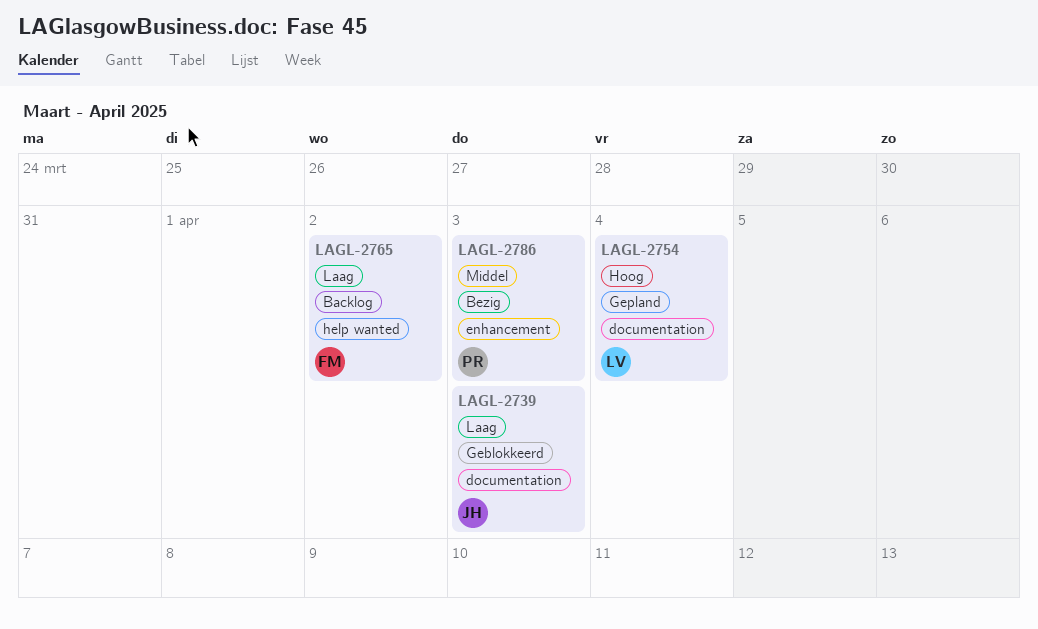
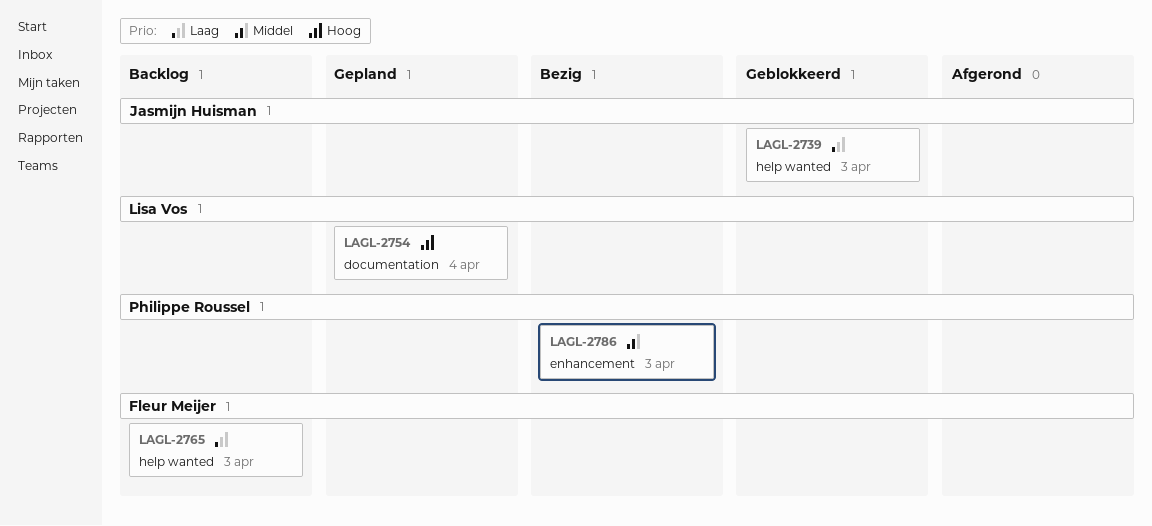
LAGL-2739, label: documentation -> help wanted
LAGL-2765, due: Apr 2 -> Apr 3

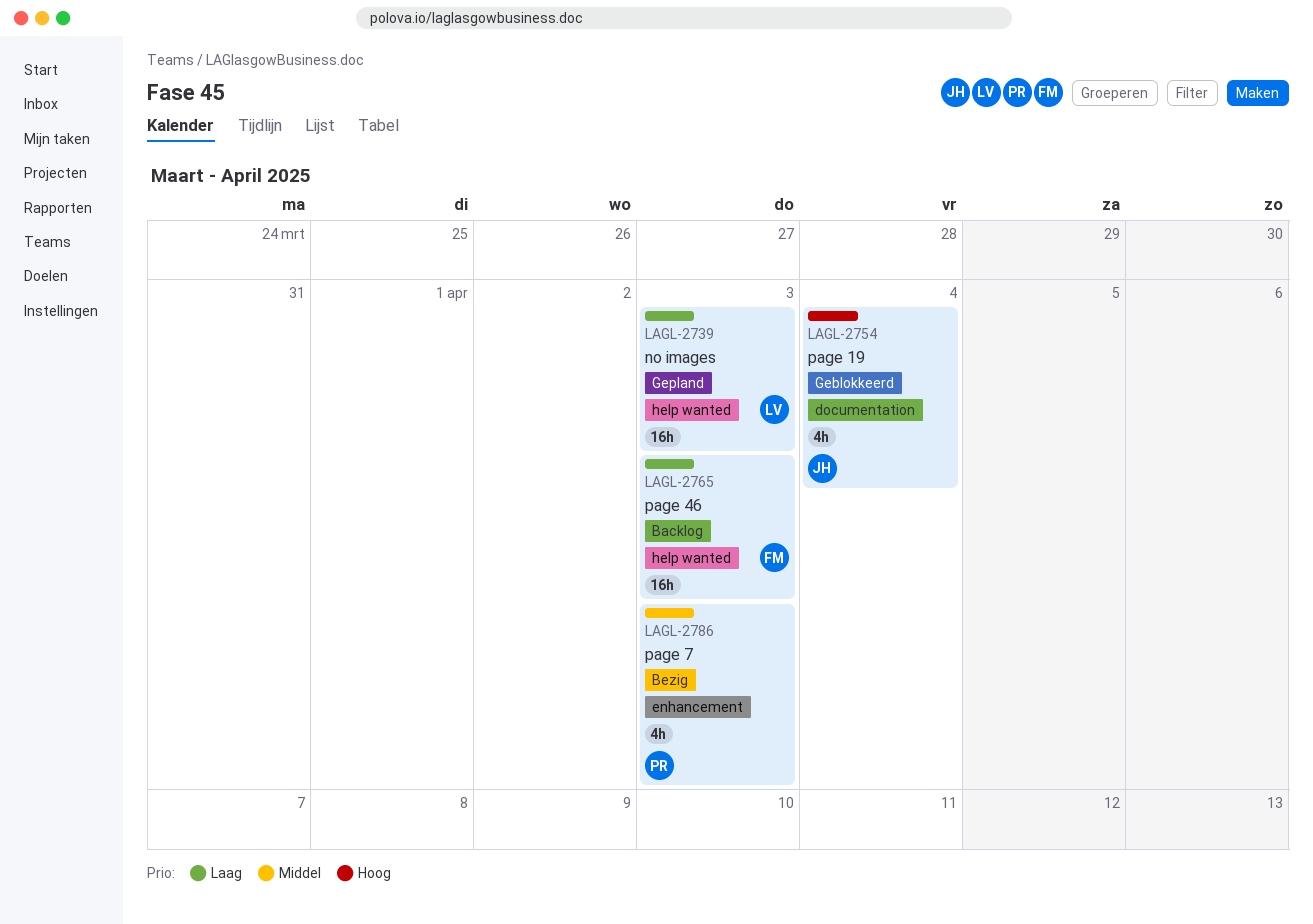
LAGL-2739, status: Geblokkeerd -> Gepland
LAGL-2739, owner: Jasmijn Huisman -> Lisa Vos
LAGL-2754, status: Gepland -> Geblokkeerd
LAGL-2754, owner: Lisa Vos -> Jasmijn Huisman

